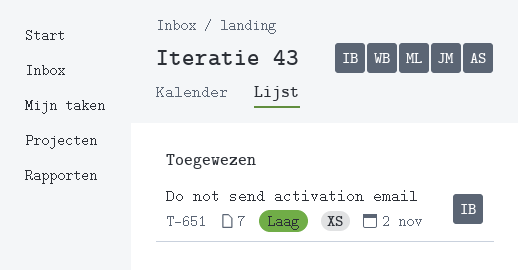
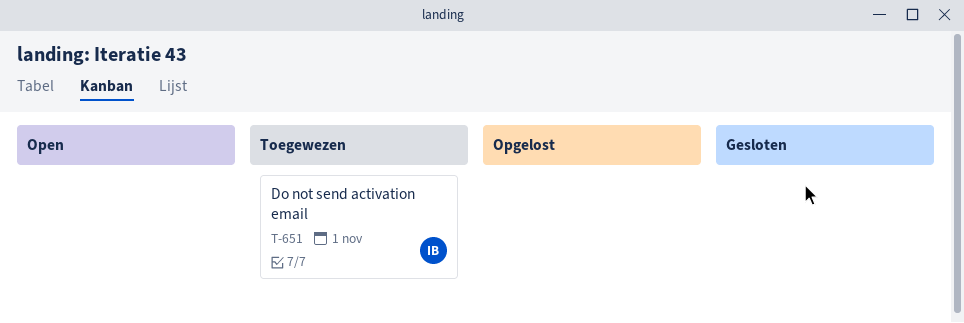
T-651, due: Nov 2 -> Nov 1

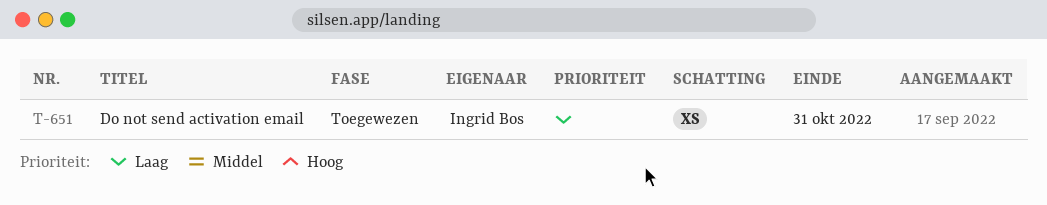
T-651, due: Nov 1 -> Oct 31

